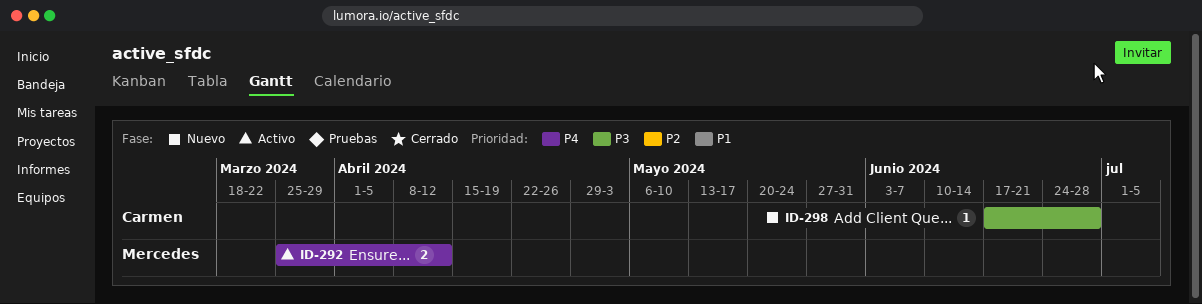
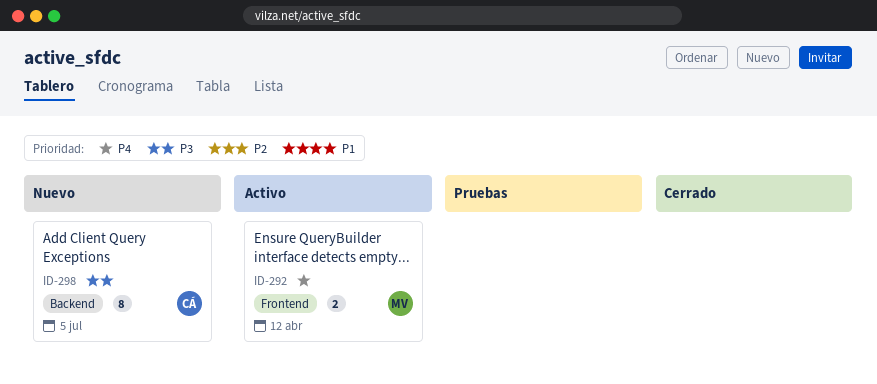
ID-298, estimate: 1 -> 8
ID-298, due: Jun 28 -> Jul 5

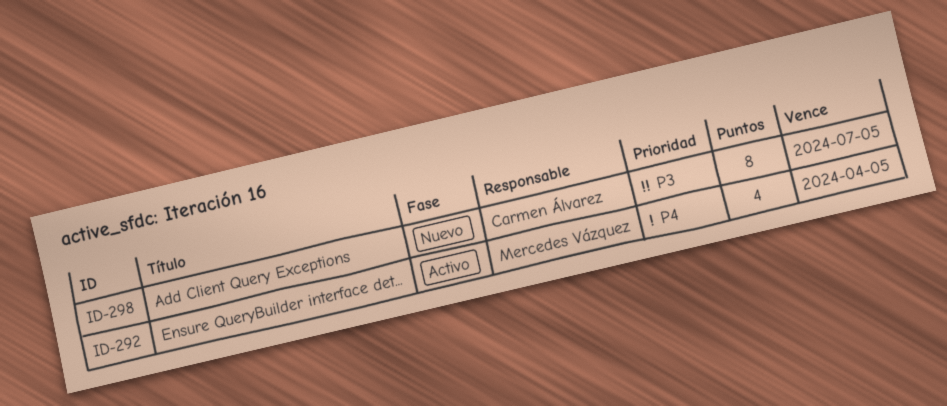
ID-292, estimate: 2 -> 4
ID-292, due: Apr 12 -> Apr 5

